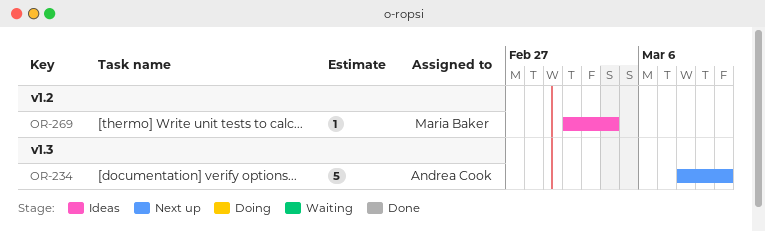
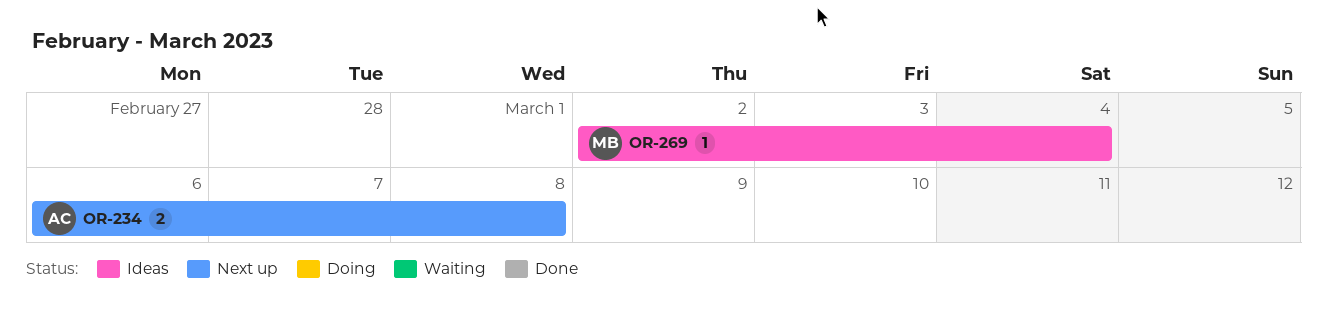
OR-234, estimate: 5 -> 2
OR-234, start: Mar 8 -> Mar 6
OR-234, due: Mar 10 -> Mar 8

